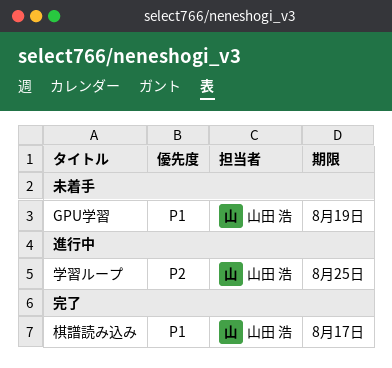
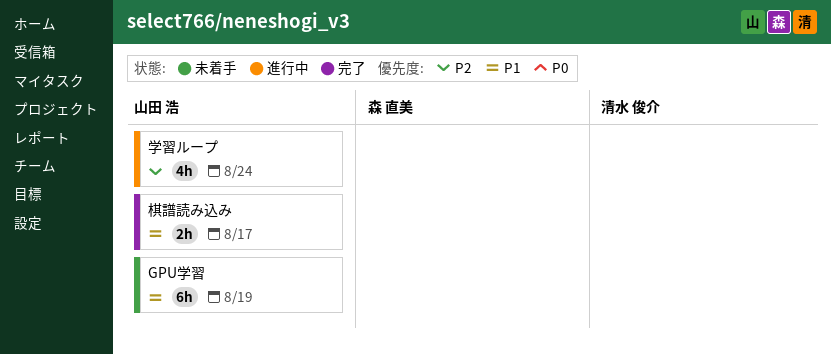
学習ループ, due: Aug 25 -> Aug 24

